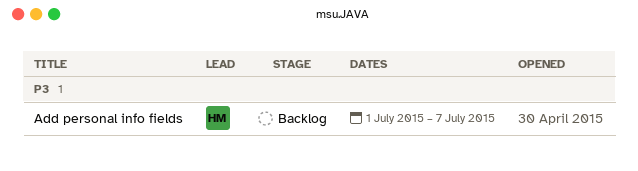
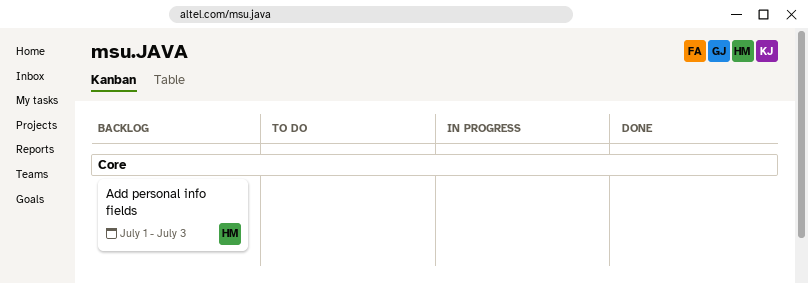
Add personal info fields, due: Jul 7 -> Jul 3

